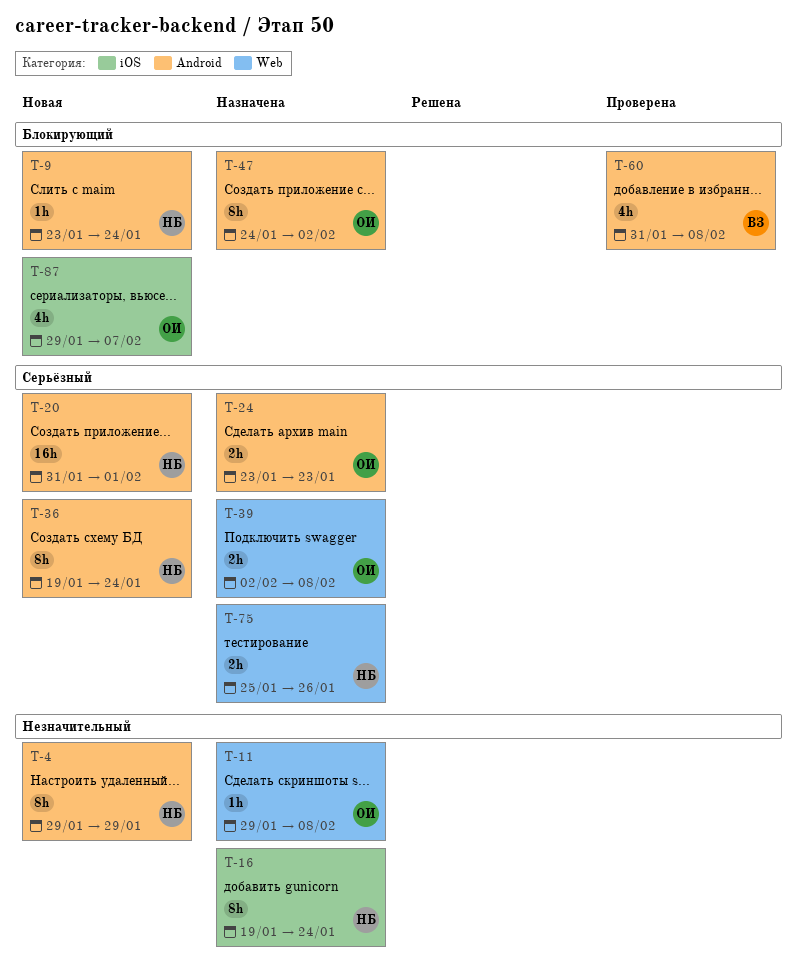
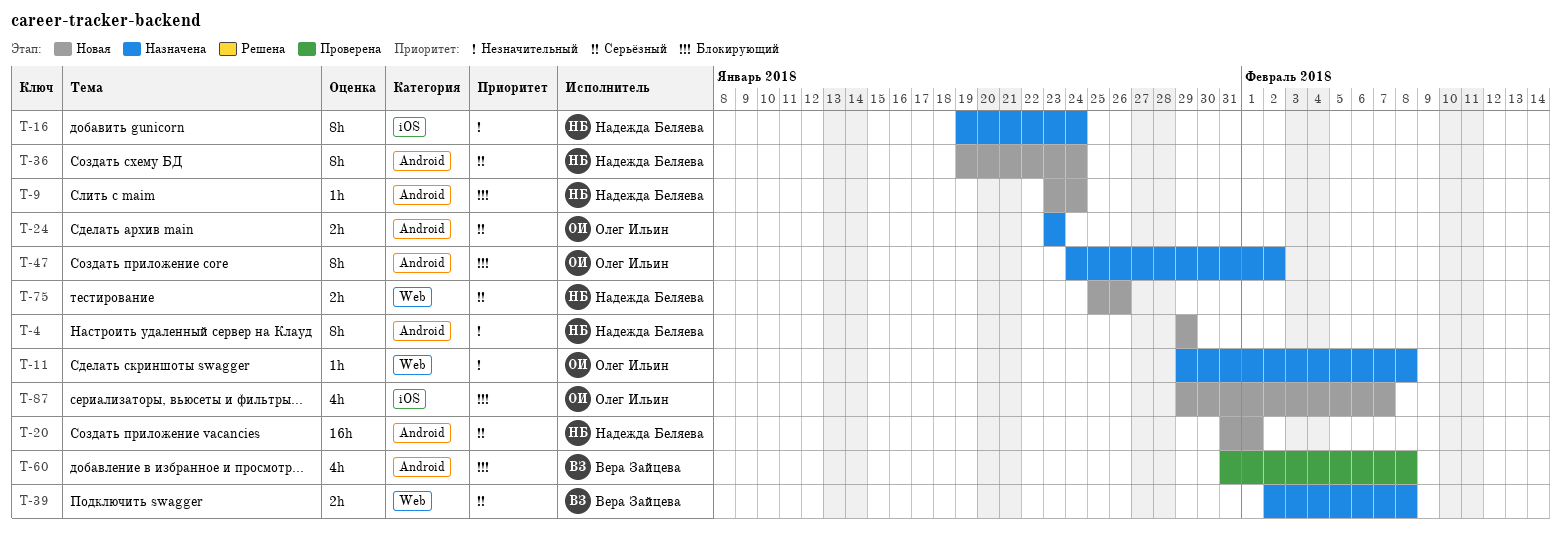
T-39, owner: Олег Ильин -> Вера Зайцева
T-75, status: Назначена -> Новая

